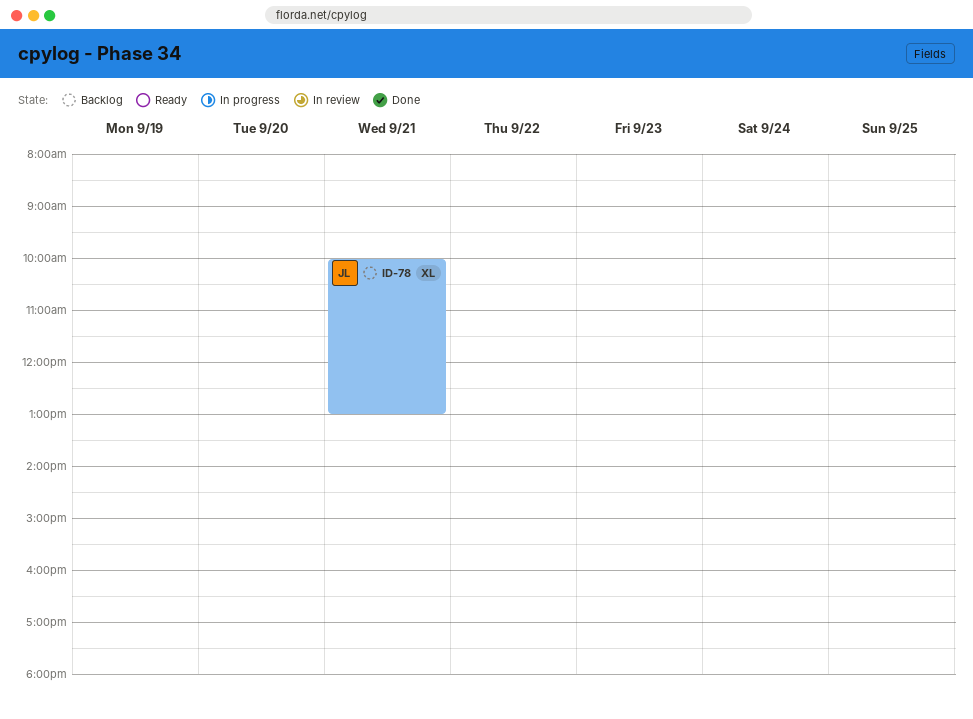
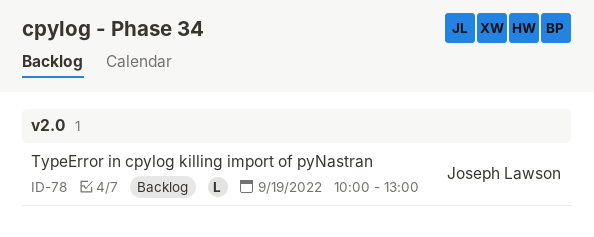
ID-78, estimate: XL -> L
ID-78, day: Sep 21 -> Sep 19

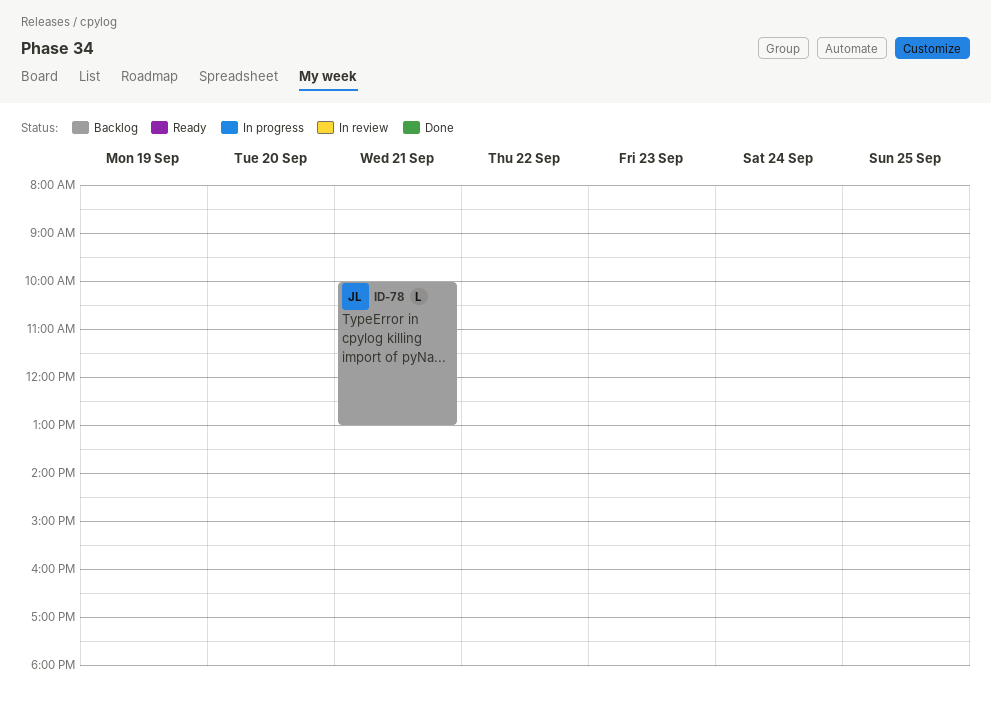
ID-78, day: Sep 19 -> Sep 21

